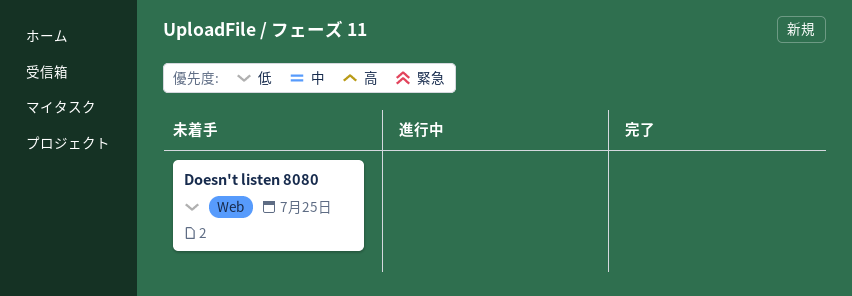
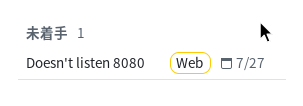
Doesn't listen 8080, due: Jul 25 -> Jul 27

